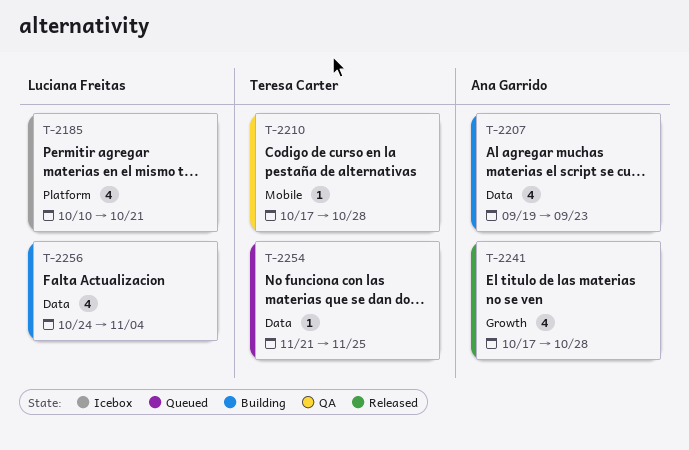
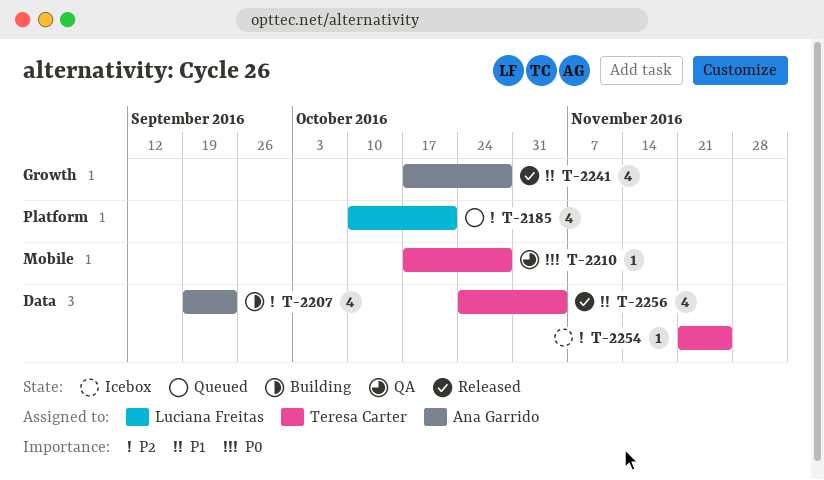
T-2185, status: Icebox -> Queued
T-2254, status: Queued -> Icebox
T-2256, status: Building -> Released
T-2256, owner: Luciana Freitas -> Teresa Carter

